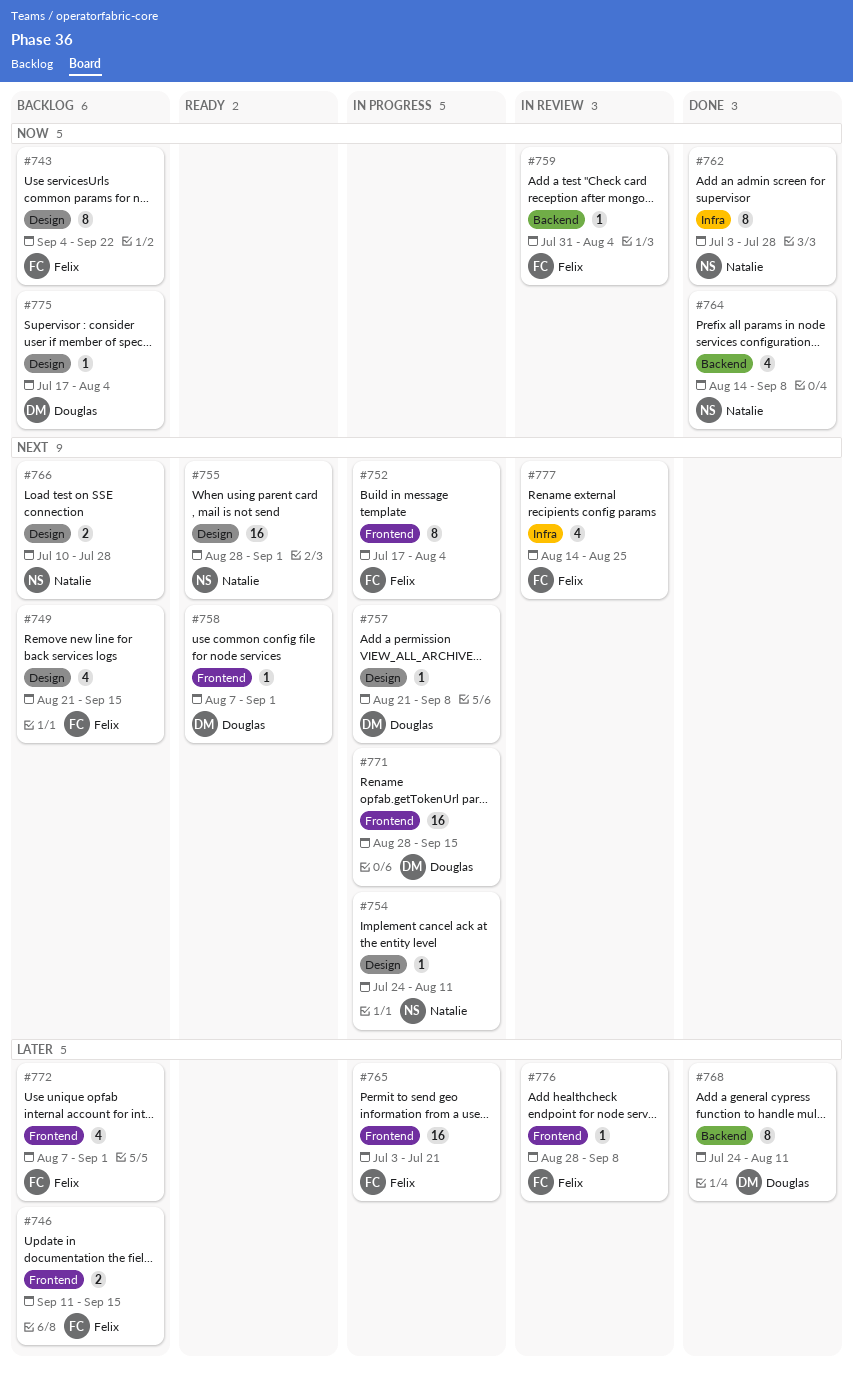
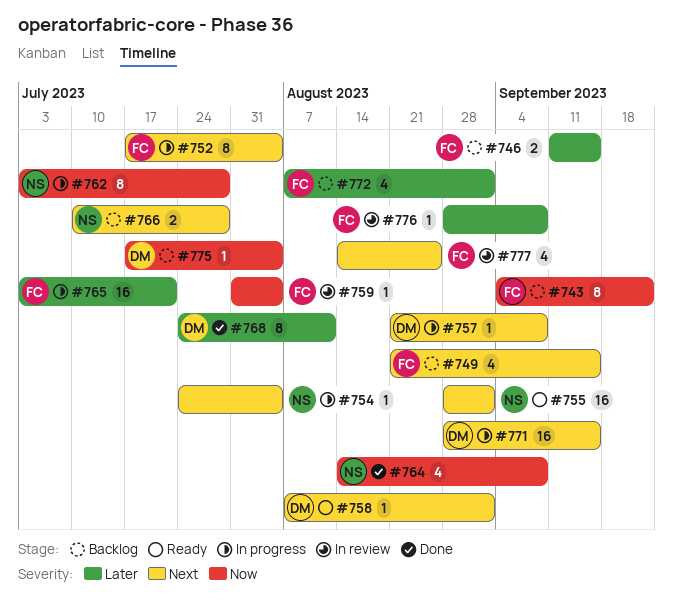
#754, due: Aug 11 -> Aug 4
#762, status: Done -> In progress

